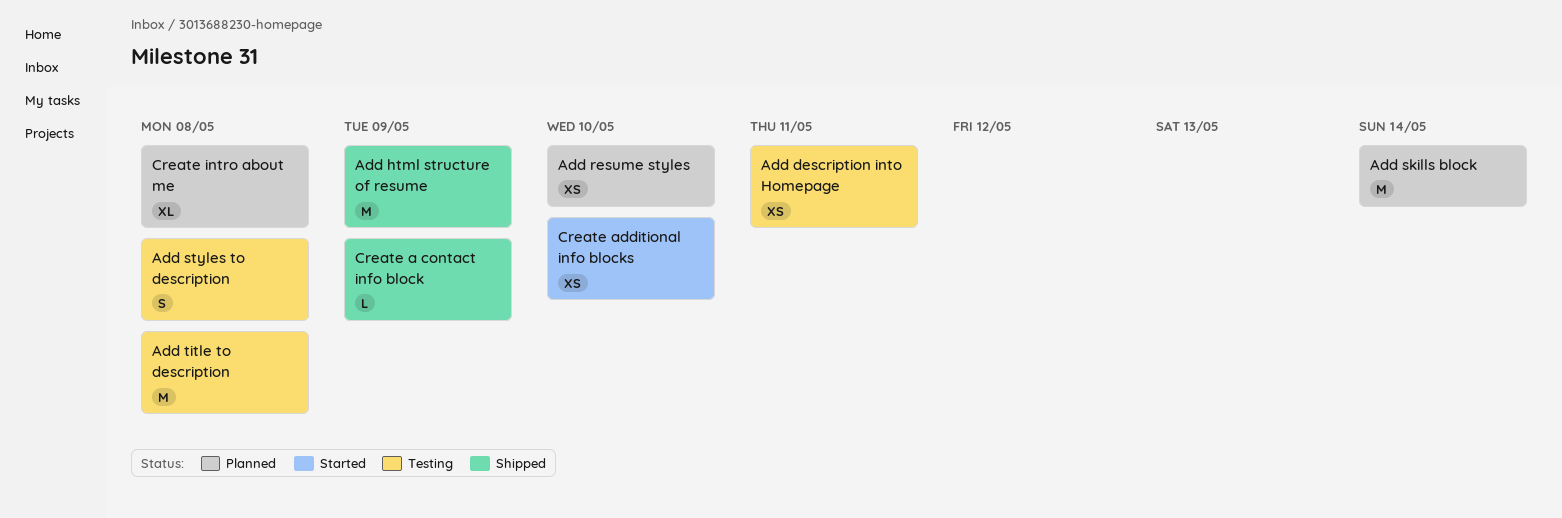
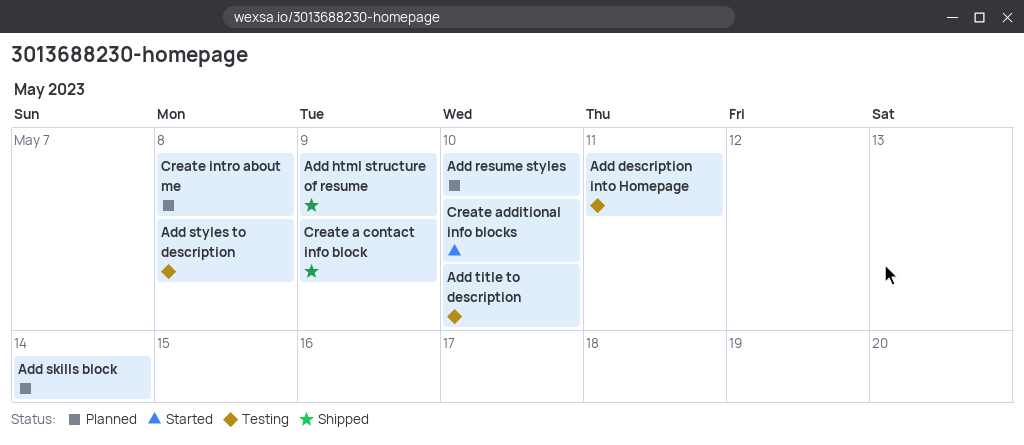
Add title to description, due: May 8 -> May 10

